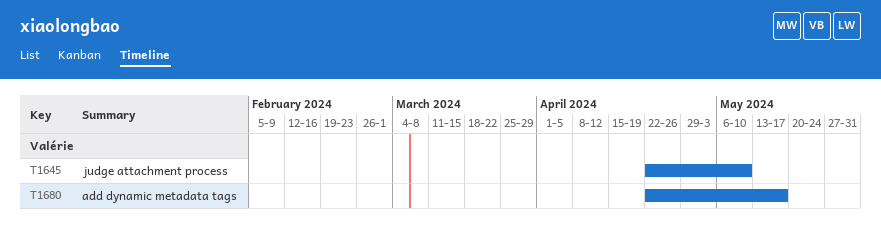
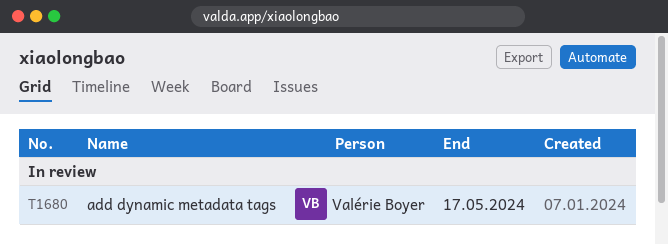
T1645: present -> none

